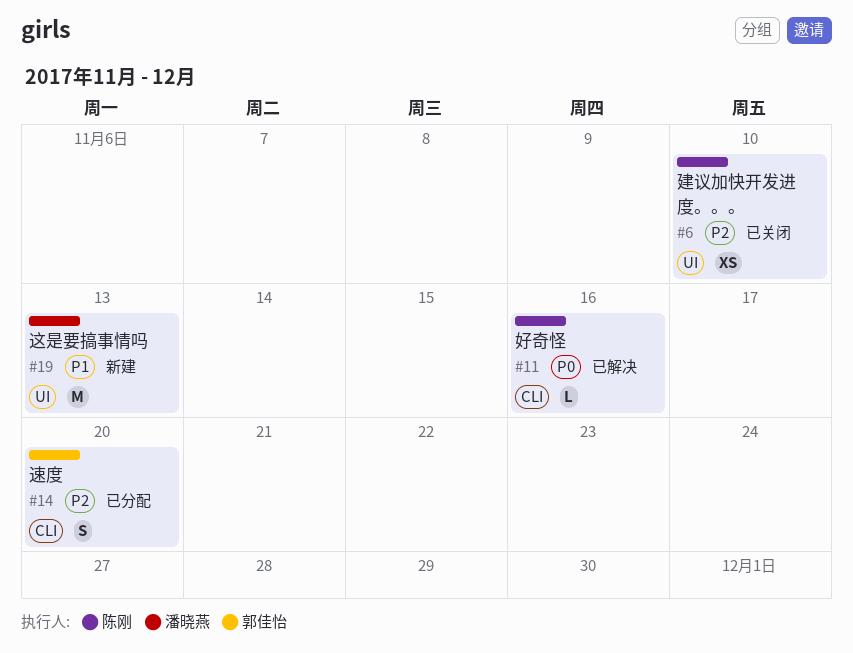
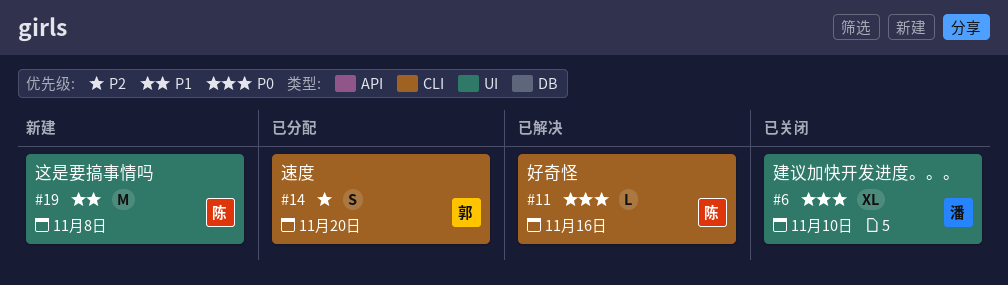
#6, owner: 陈刚 -> 潘晓燕
#6, priority: P2 -> P0
#6, estimate: XS -> XL
#19, owner: 潘晓燕 -> 陈刚
#19, due: Nov 13 -> Nov 8

